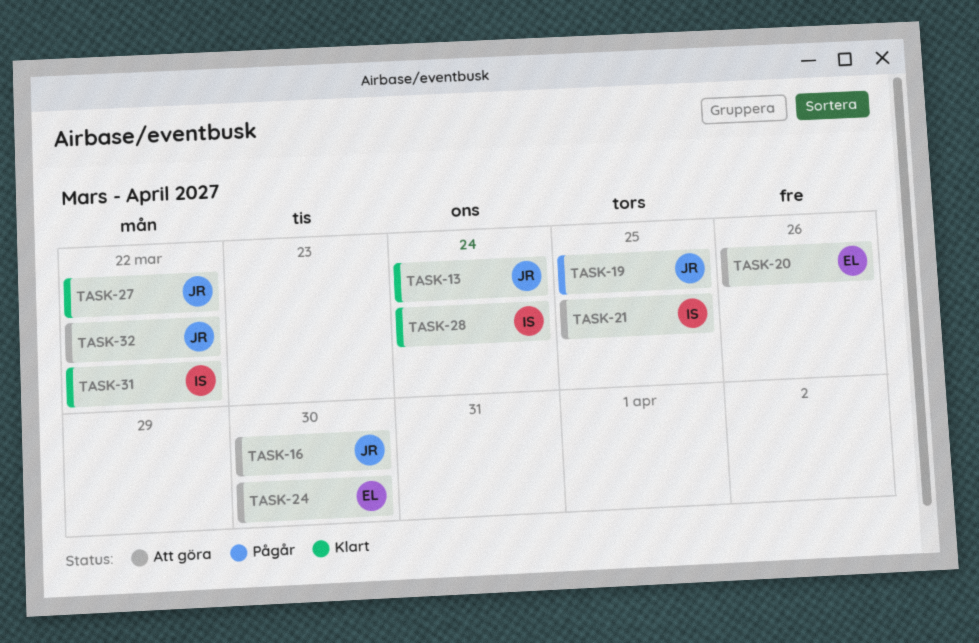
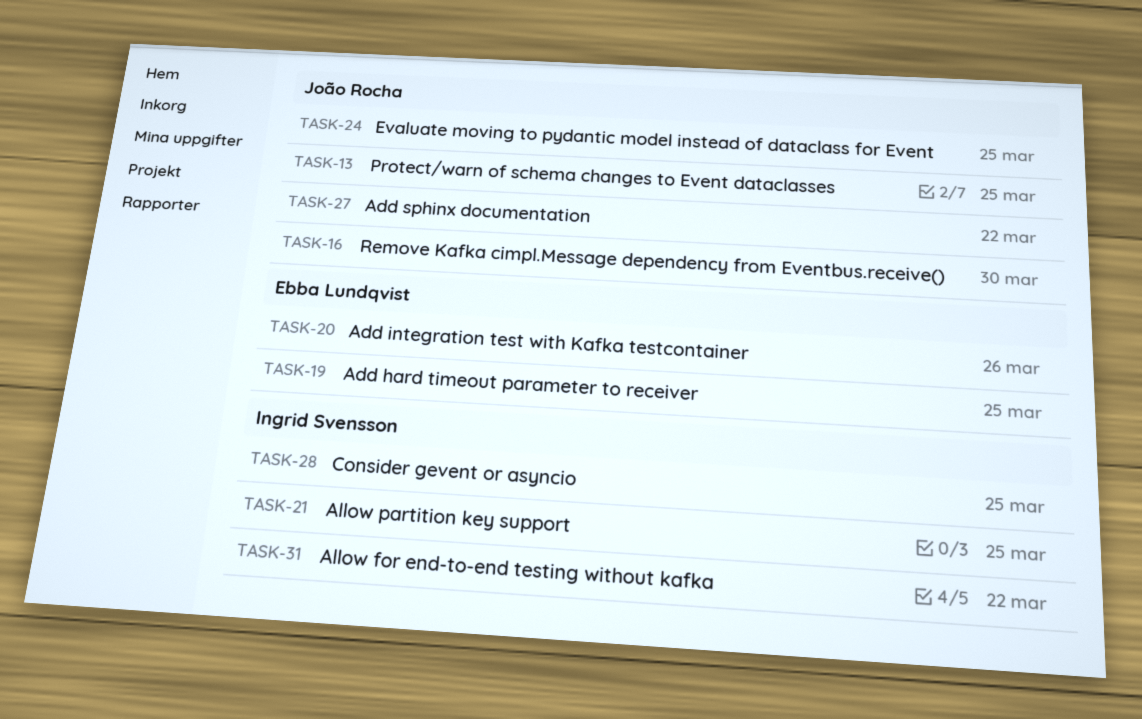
TASK-13, due: Mar 24 -> Mar 25
TASK-19, owner: João Rocha -> Ebba Lundqvist
TASK-24, owner: Ebba Lundqvist -> João Rocha
TASK-24, due: Mar 30 -> Mar 25
TASK-28, due: Mar 24 -> Mar 25
TASK-32: present -> none

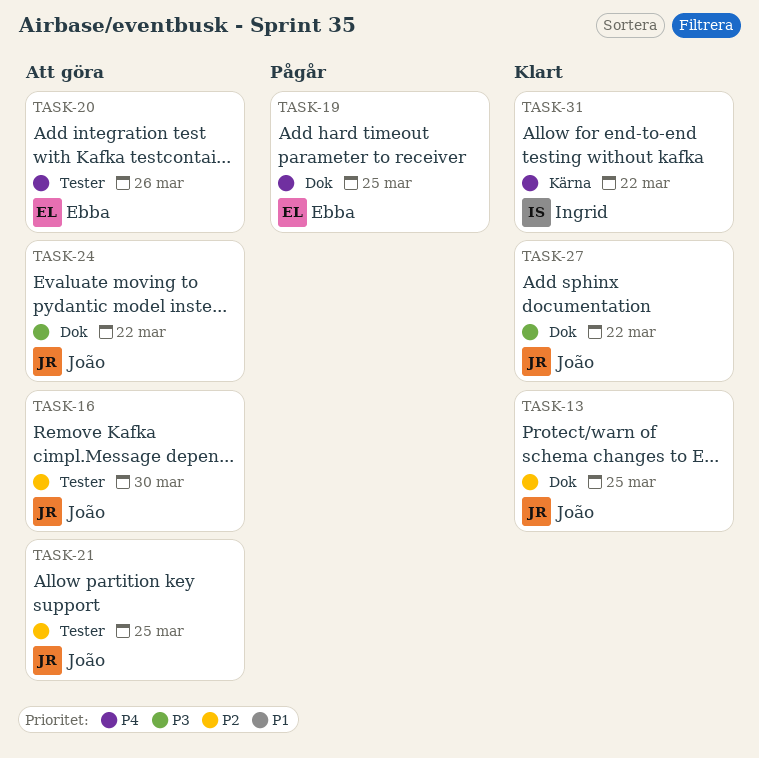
TASK-21, owner: Ingrid Svensson -> João Rocha
TASK-24, due: Mar 25 -> Mar 22
TASK-28: present -> none

